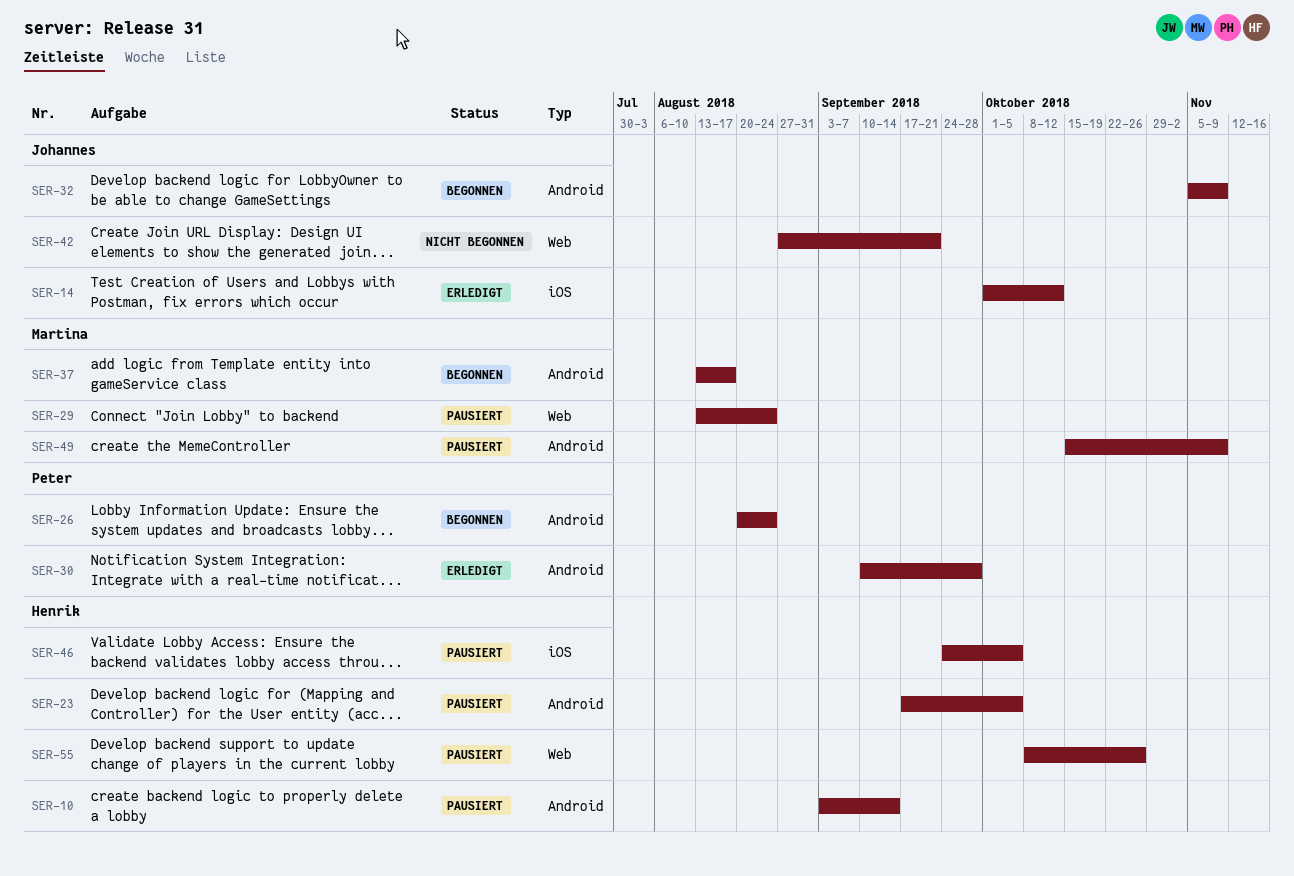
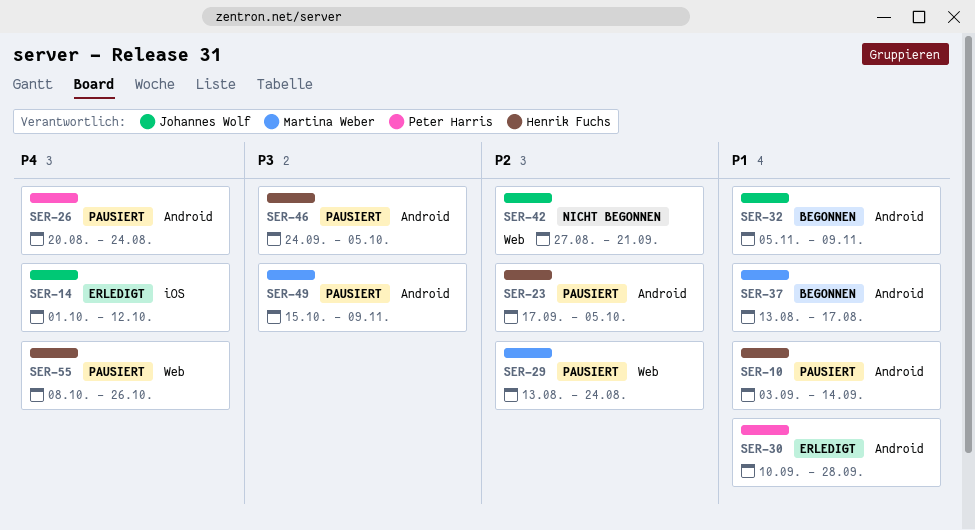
SER-26, status: Begonnen -> Pausiert
SER-46, label: iOS -> Android

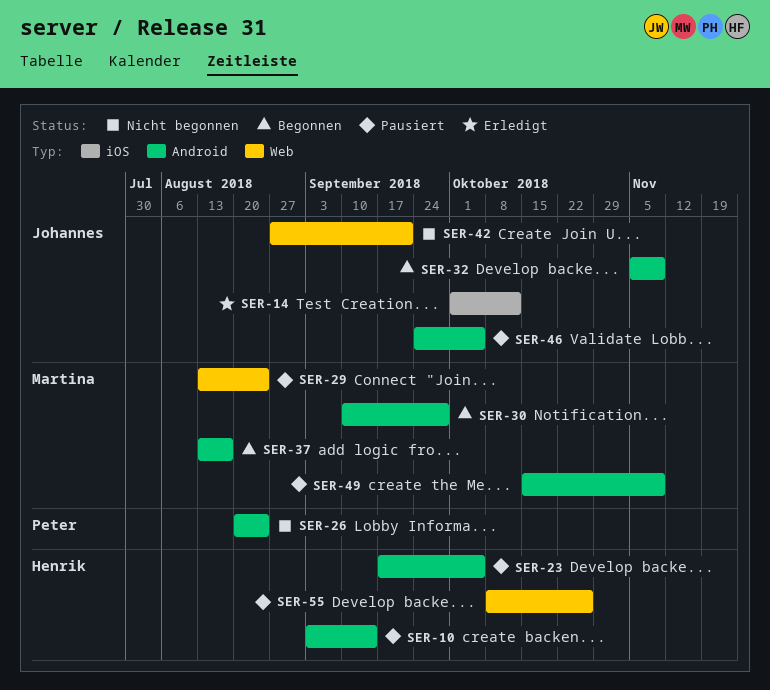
SER-26, status: Pausiert -> Nicht begonnen
SER-30, status: Erledigt -> Begonnen
SER-30, owner: Peter Harris -> Martina Weber
SER-46, owner: Henrik Fuchs -> Johannes Wolf

